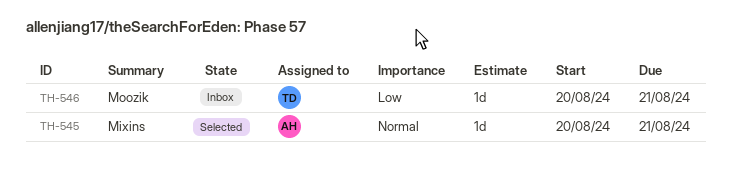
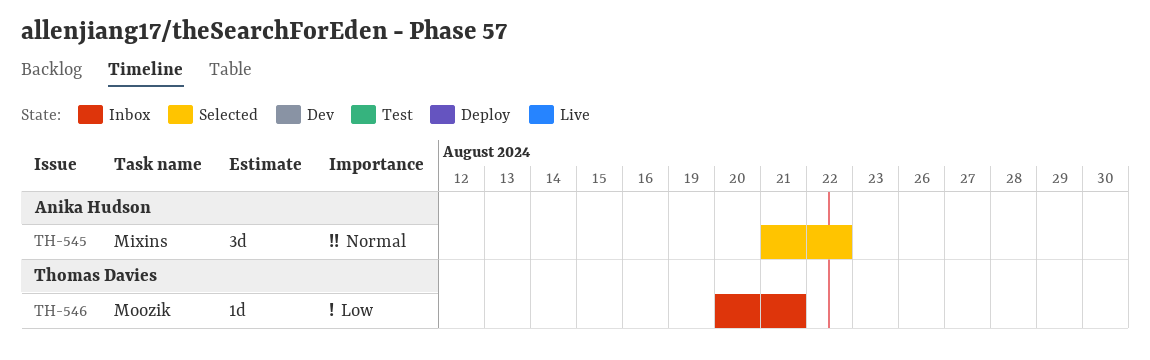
TH-545, estimate: 1d -> 3d
TH-545, start: Aug 20 -> Aug 21
TH-545, due: Aug 21 -> Aug 22

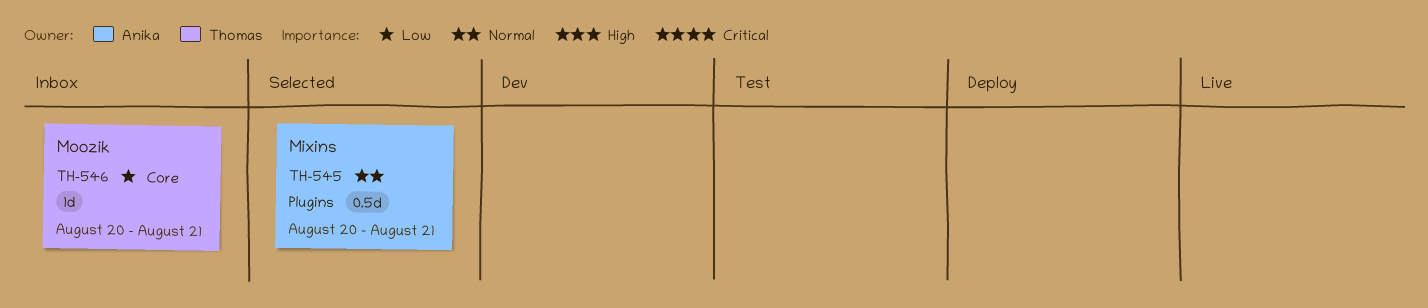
TH-545, estimate: 3d -> 0.5d
TH-545, start: Aug 21 -> Aug 20
TH-545, due: Aug 22 -> Aug 21

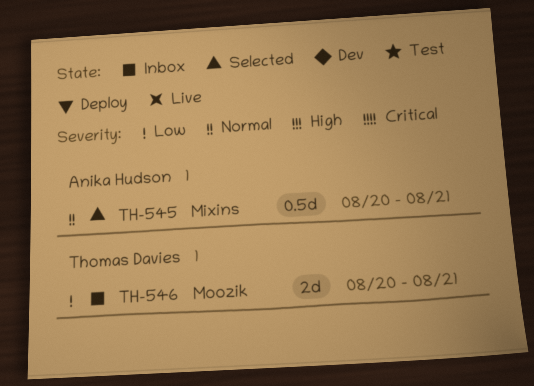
TH-546, estimate: 1d -> 2d

